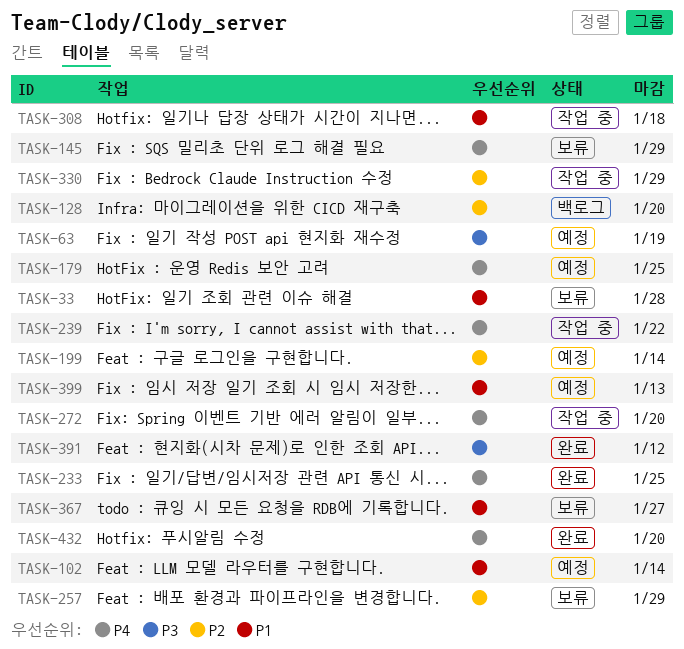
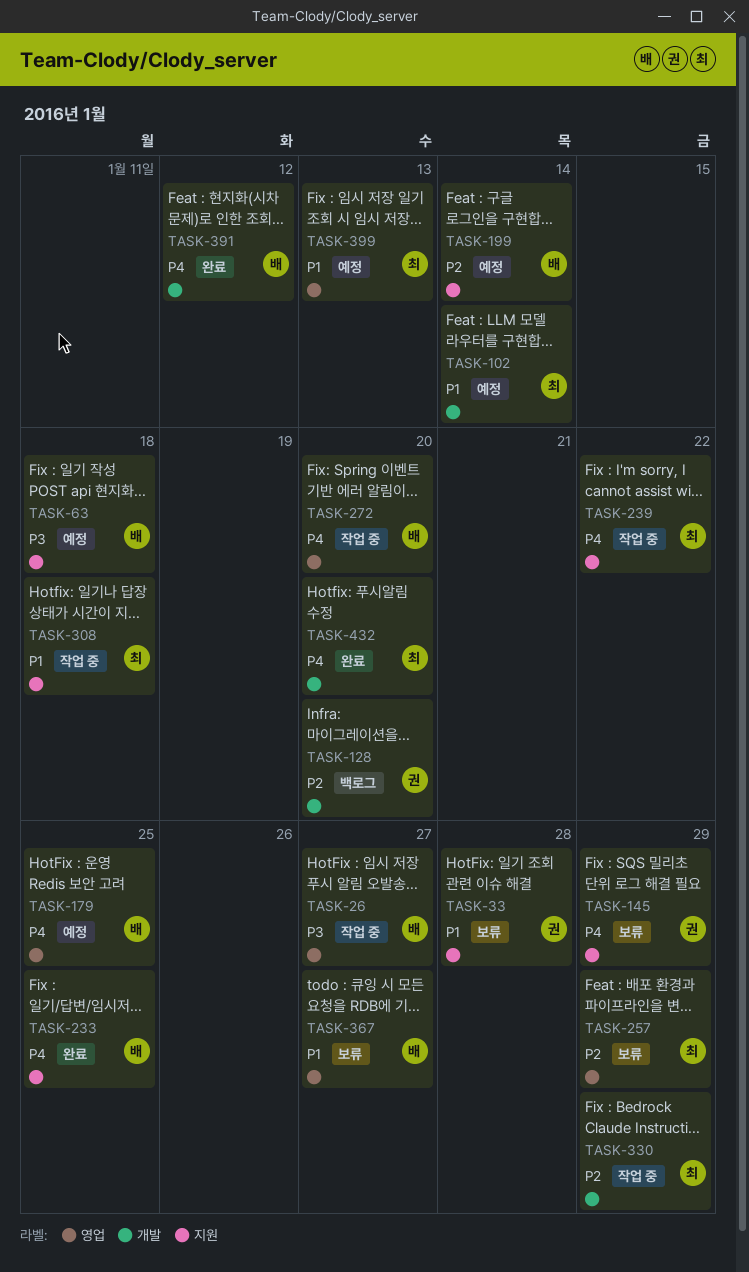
TASK-26: none -> present
TASK-63, due: Jan 19 -> Jan 18
TASK-391, priority: P3 -> P4

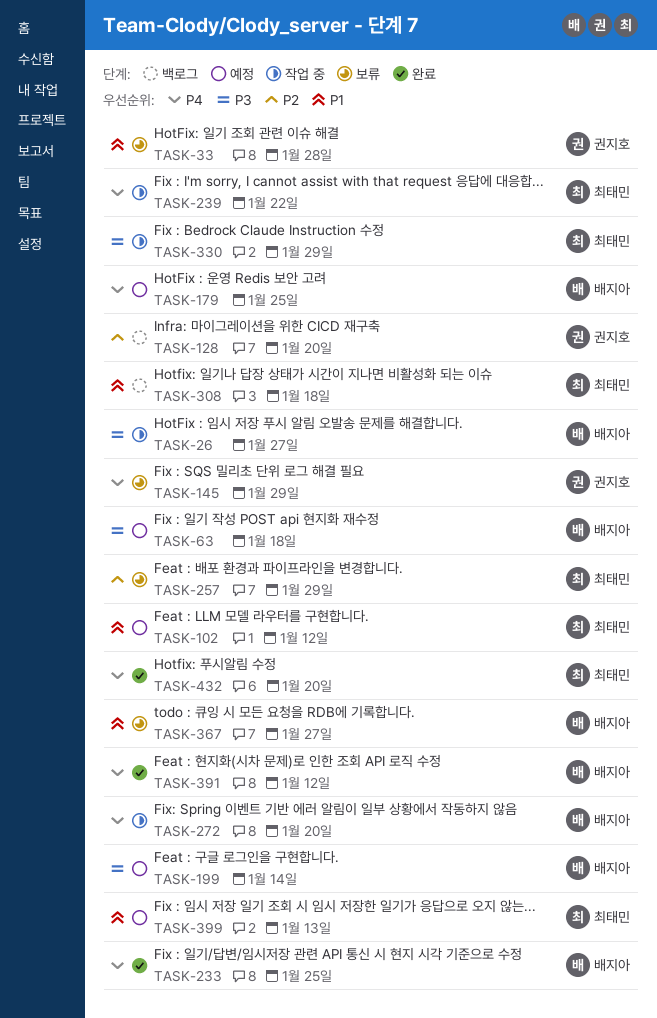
TASK-102, due: Jan 14 -> Jan 12
TASK-199, priority: P2 -> P3
TASK-308, status: 작업 중 -> 백로그
TASK-330, priority: P2 -> P3

